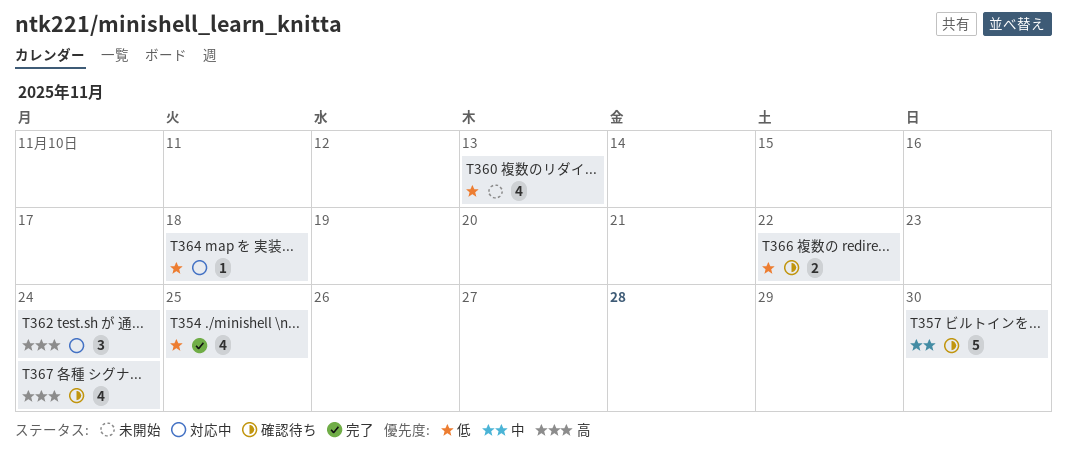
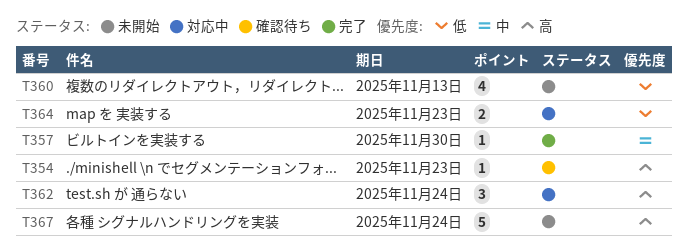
T354, status: 完了 -> 確認待ち
T354, priority: 低 -> 高
T354, estimate: 4 -> 1
T354, due: Nov 25 -> Nov 23
T357, status: 確認待ち -> 完了
T357, estimate: 5 -> 1
T364, estimate: 1 -> 2
T364, due: Nov 18 -> Nov 23
T366: present -> none
T367, status: 確認待ち -> 未開始
T367, estimate: 4 -> 5

